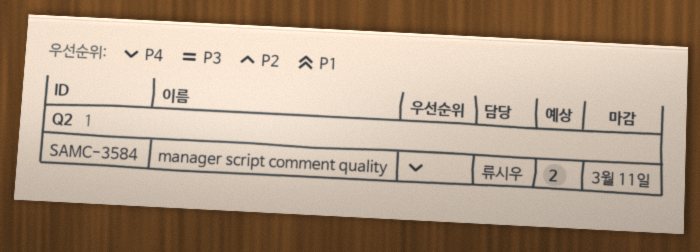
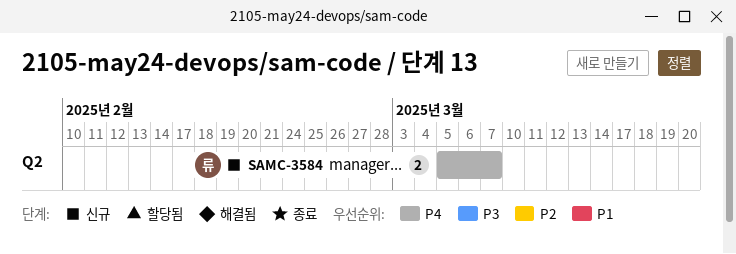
SAMC-3584, due: Mar 11 -> Mar 7

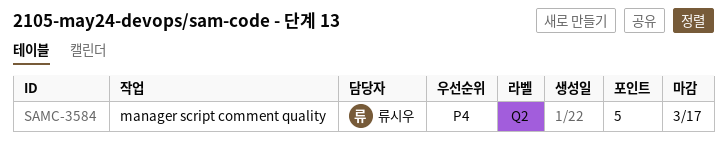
SAMC-3584, estimate: 2 -> 5
SAMC-3584, due: Mar 7 -> Mar 17

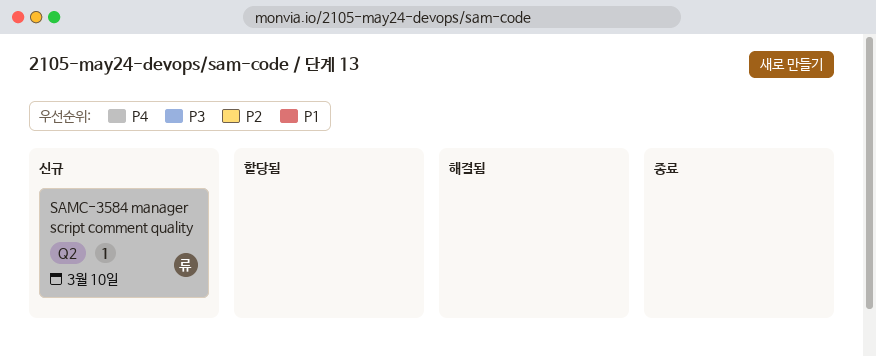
SAMC-3584, estimate: 5 -> 1
SAMC-3584, due: Mar 17 -> Mar 10

